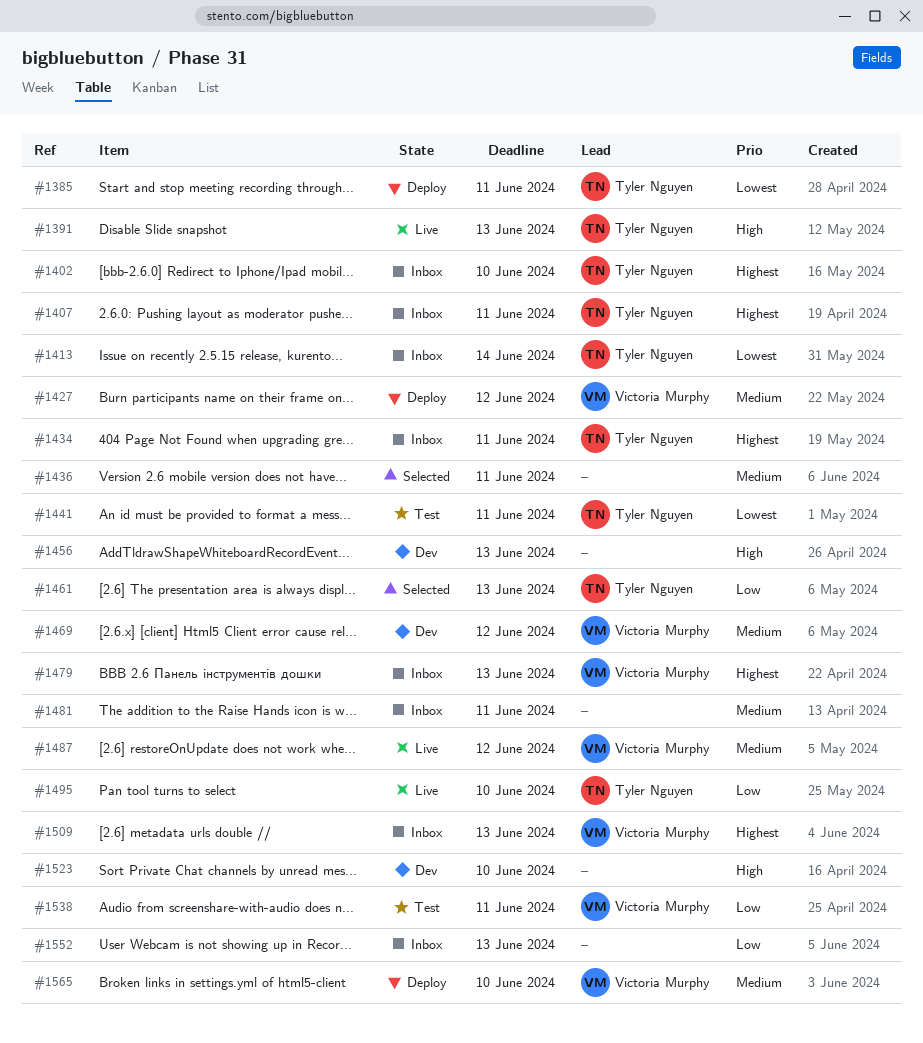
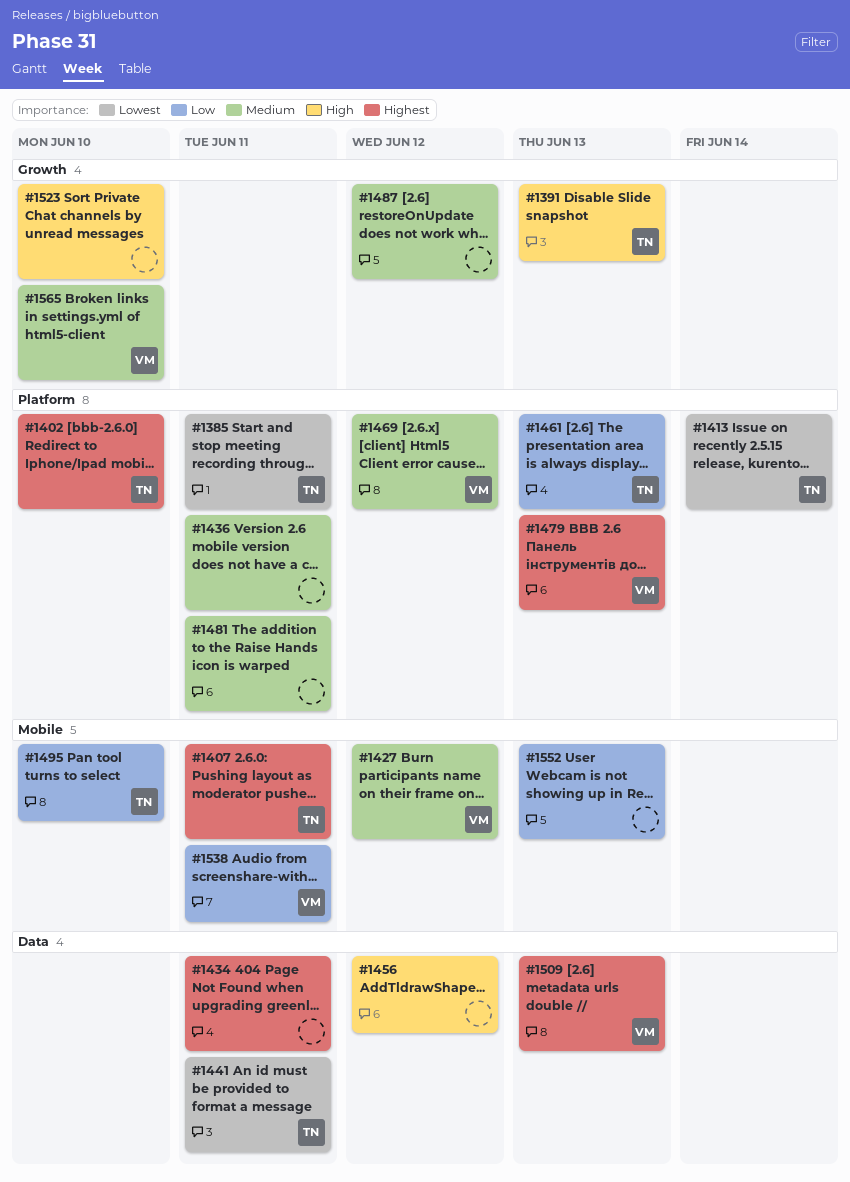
#1434, owner: Tyler Nguyen -> none
#1456, due: Jun 13 -> Jun 12
#1487, owner: Victoria Murphy -> none

